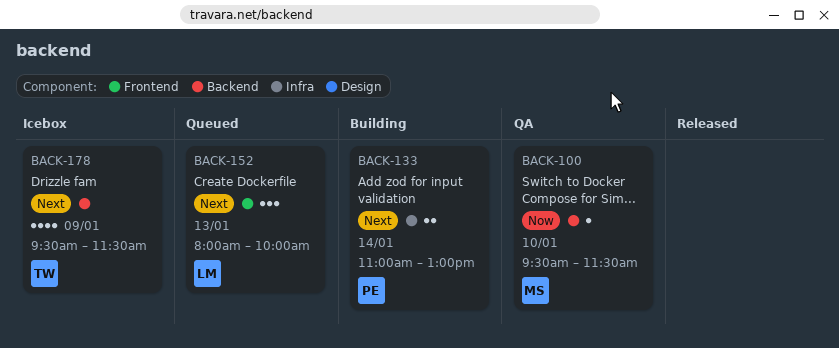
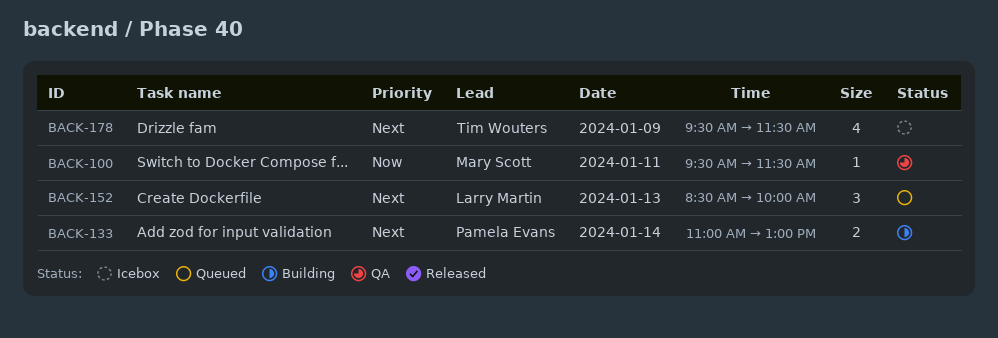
BACK-100, day: Jan 10 -> Jan 11
BACK-152, begins: 08:00 -> 08:30

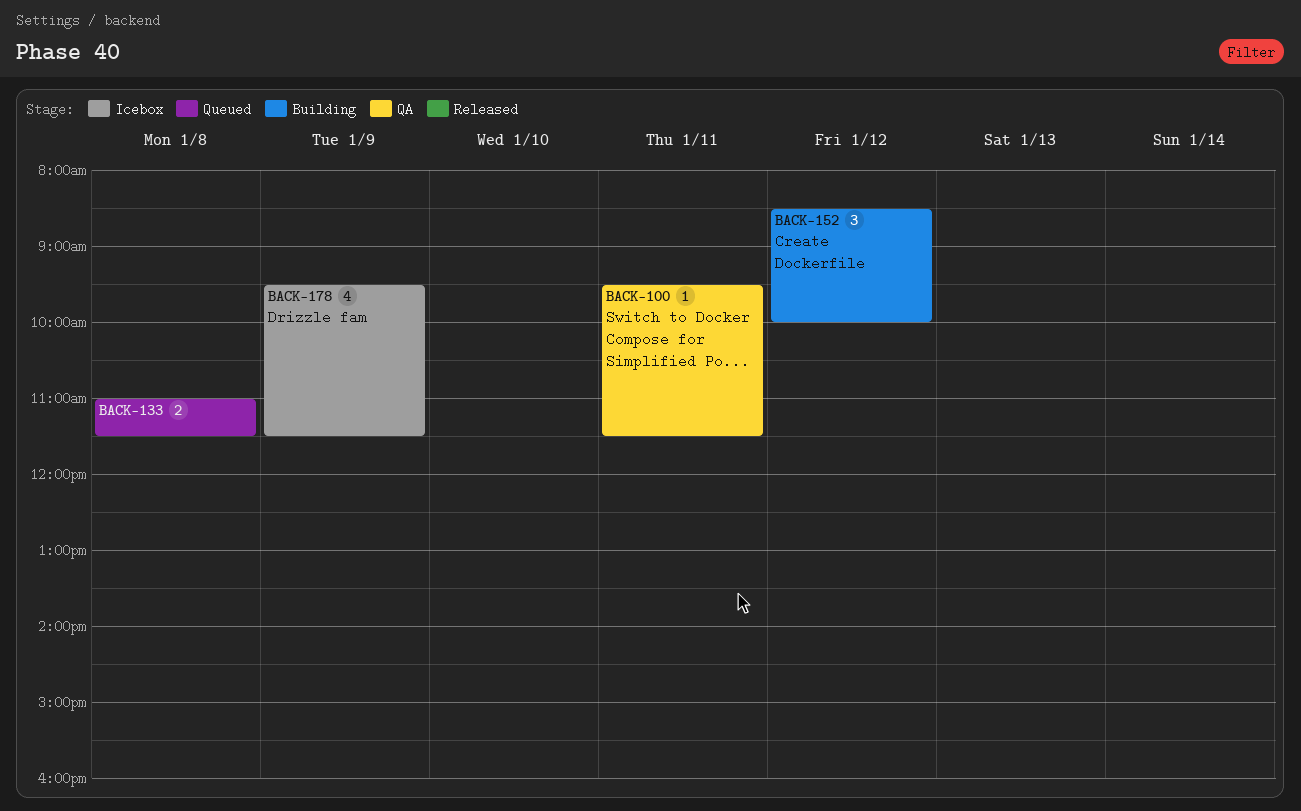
BACK-133, status: Building -> Queued
BACK-133, day: Jan 14 -> Jan 8
BACK-133, ends: 13:00 -> 11:30
BACK-152, status: Queued -> Building
BACK-152, day: Jan 13 -> Jan 12

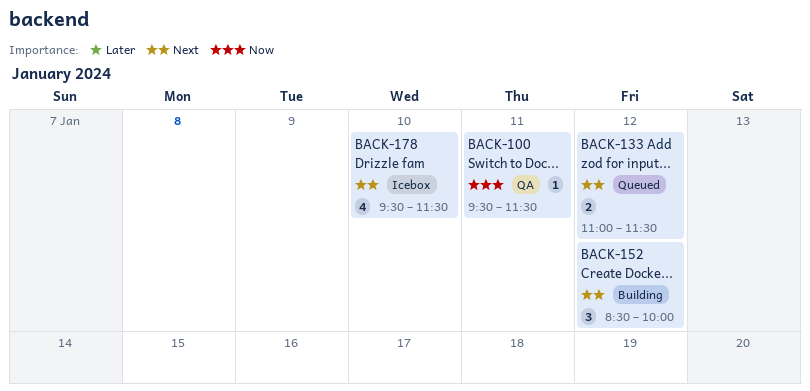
BACK-133, day: Jan 8 -> Jan 12
BACK-178, day: Jan 9 -> Jan 10

